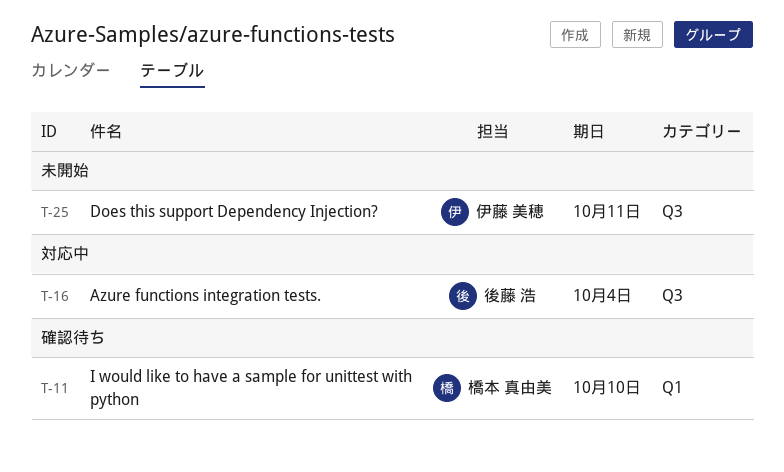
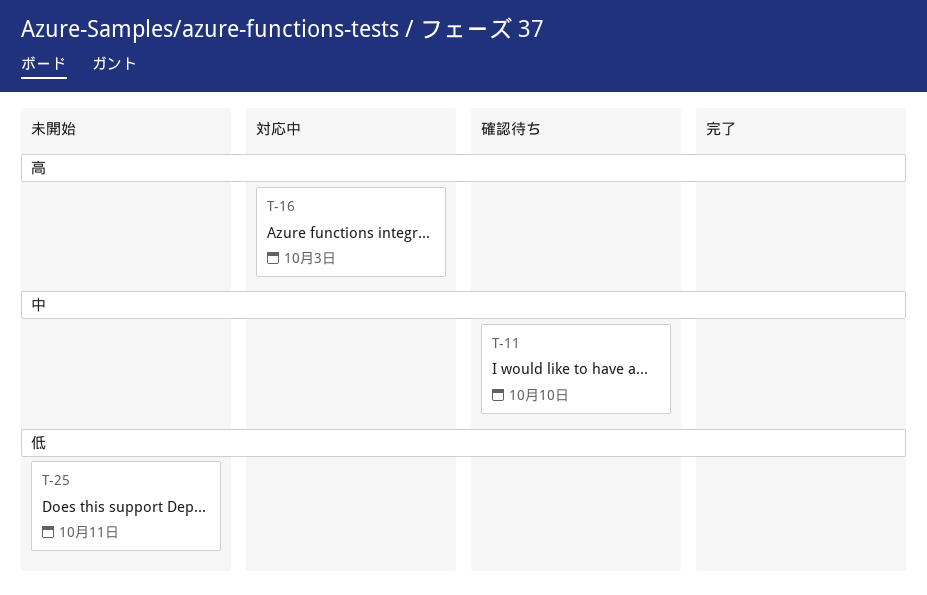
T-16, due: Oct 4 -> Oct 3

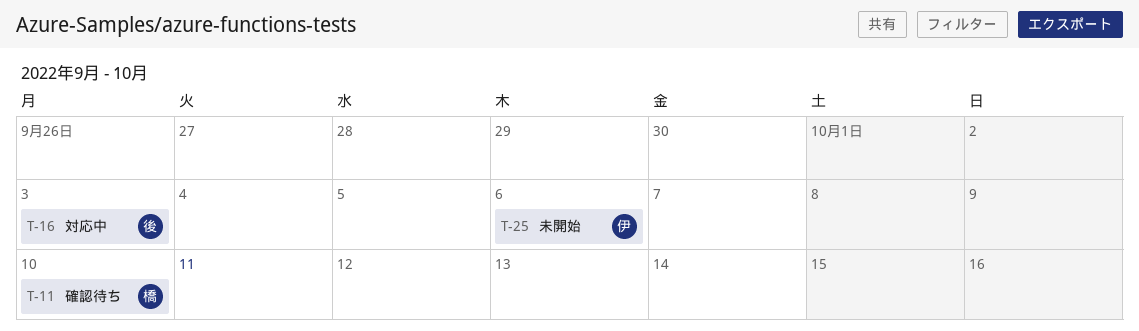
T-25, due: Oct 11 -> Oct 6

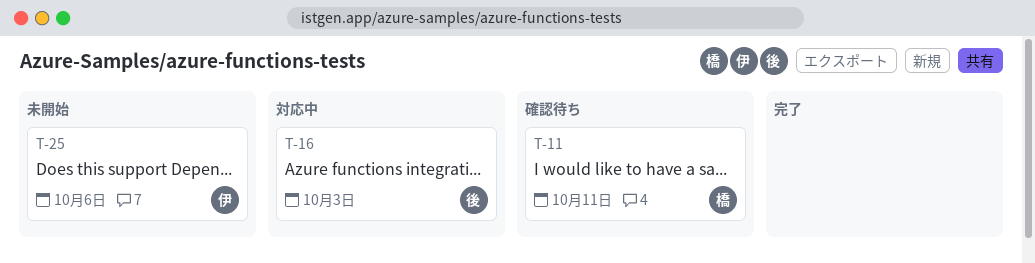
T-11, due: Oct 10 -> Oct 11

